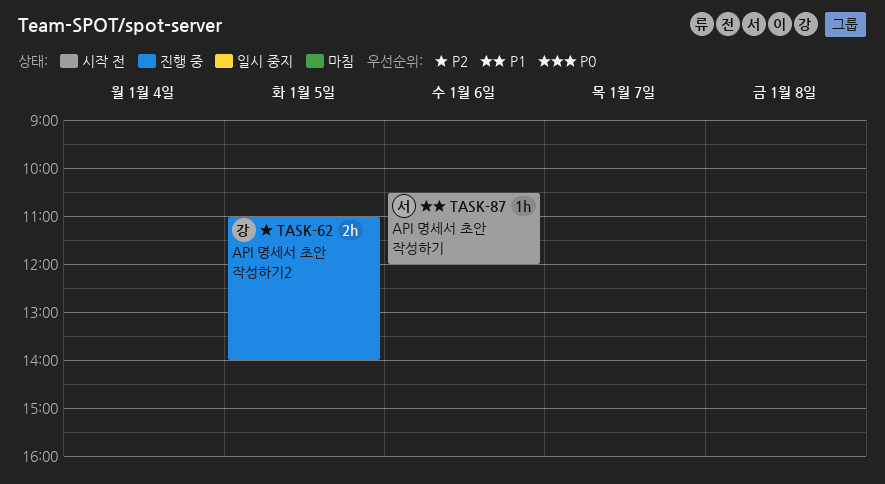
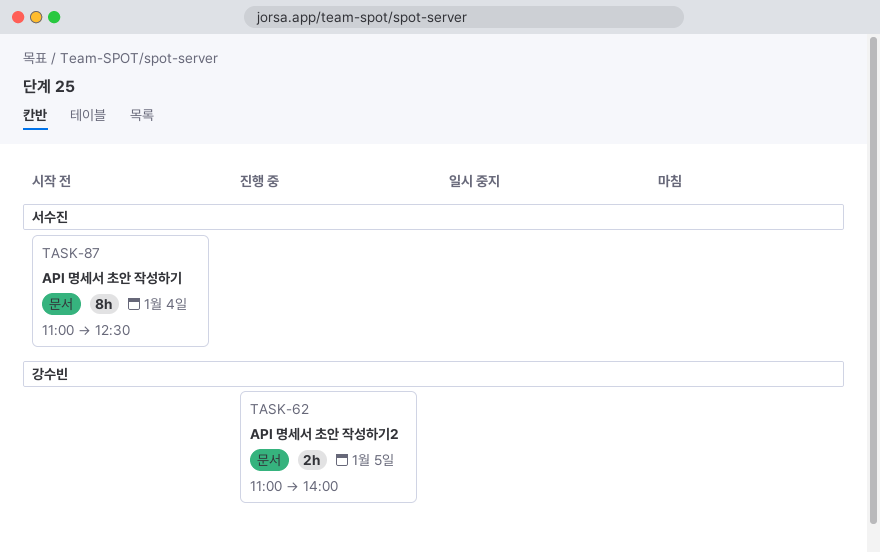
TASK-87, estimate: 1h -> 8h
TASK-87, day: Jan 6 -> Jan 4
TASK-87, begins: 10:30 -> 11:00
TASK-87, ends: 12:00 -> 12:30

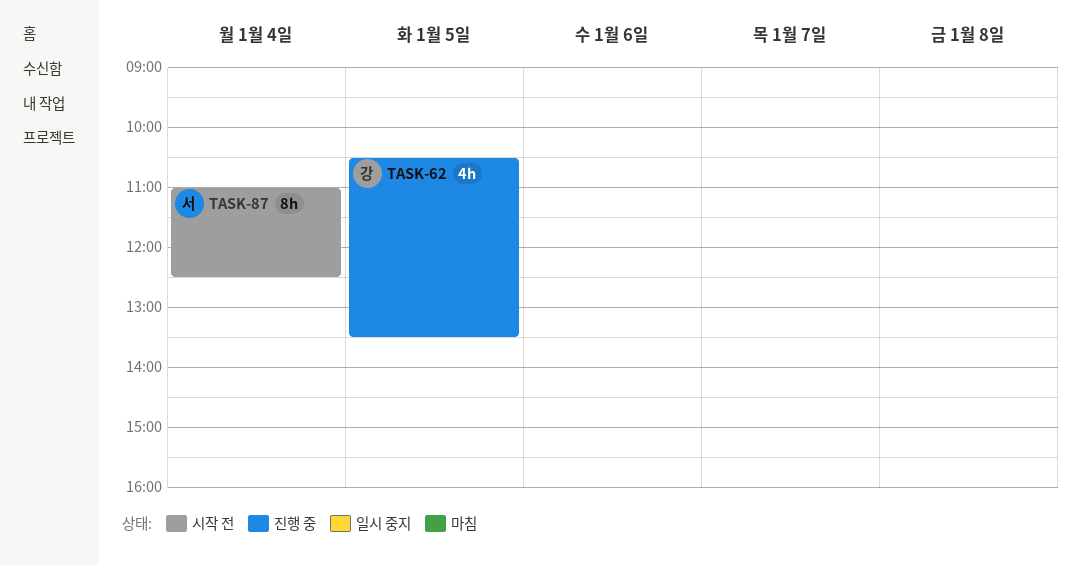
TASK-62, estimate: 2h -> 4h
TASK-62, begins: 11:00 -> 10:30
TASK-62, ends: 14:00 -> 13:30

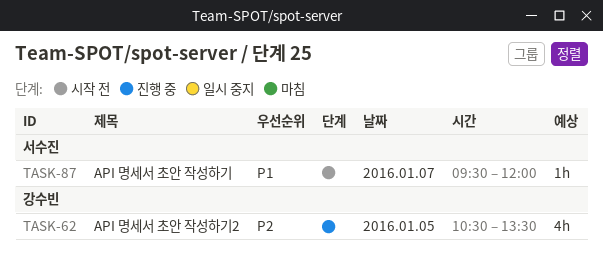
TASK-87, estimate: 8h -> 1h
TASK-87, day: Jan 4 -> Jan 7
TASK-87, begins: 11:00 -> 09:30
TASK-87, ends: 12:30 -> 12:00

